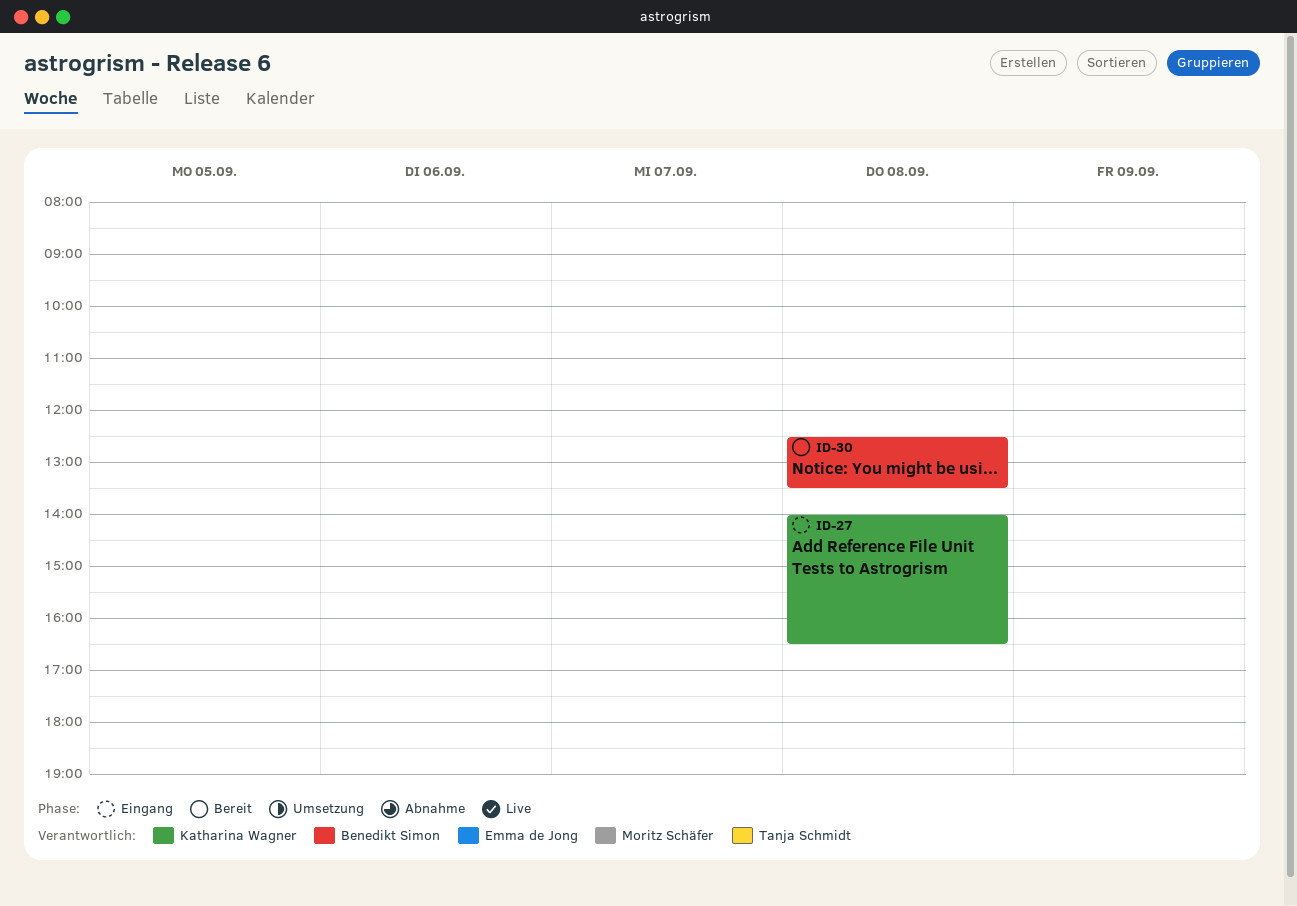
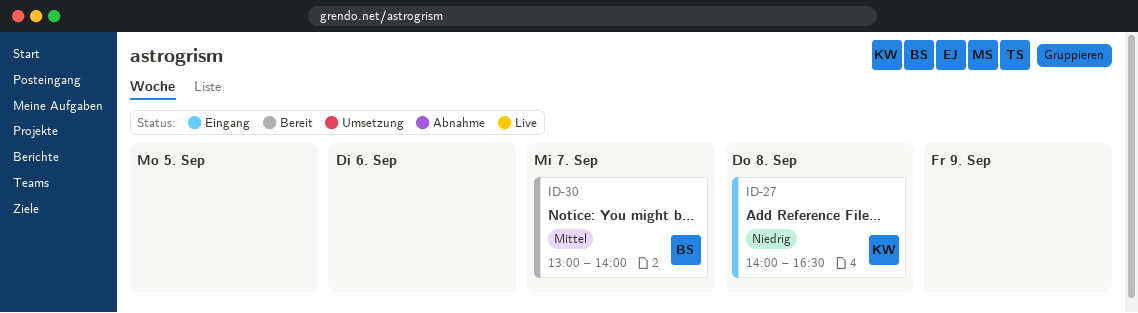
ID-30, day: Sep 8 -> Sep 7
ID-30, begins: 12:30 -> 13:00
ID-30, ends: 13:30 -> 14:00

